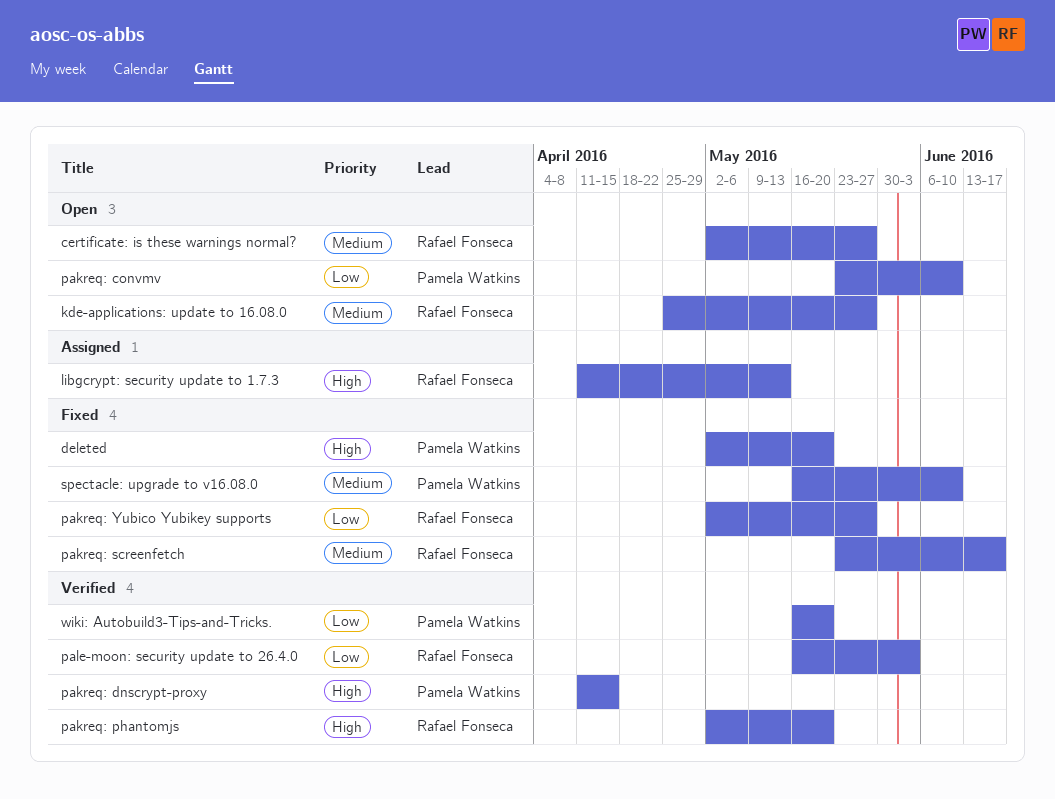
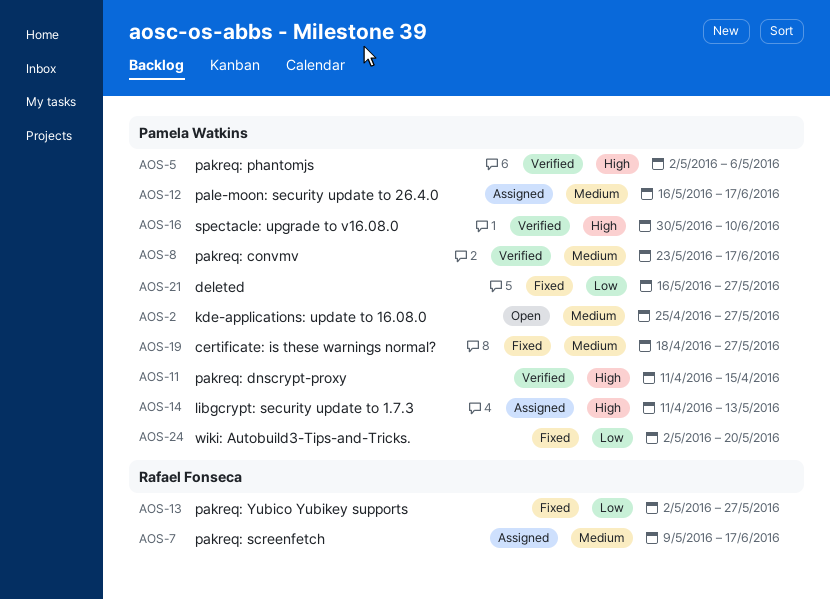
certificate: is these warnings normal?, status: Open -> Fixed
certificate: is these warnings normal?, owner: Rafael Fonseca -> Pamela Watkins
certificate: is these warnings normal?, start: May 2 -> Apr 18
deleted, priority: High -> Low
deleted, start: May 2 -> May 16
deleted, due: May 20 -> May 27
kde-applications: update to 16.08.0, owner: Rafael Fonseca -> Pamela Watkins
libgcrypt: security update to 1.7.3, owner: Rafael Fonseca -> Pamela Watkins
pakreq: convmv, status: Open -> Verified
pakreq: convmv, priority: Low -> Medium
pakreq: convmv, due: Jun 10 -> Jun 17
pakreq: phantomjs, owner: Rafael Fonseca -> Pamela Watkins
pakreq: phantomjs, due: May 20 -> May 6
pakreq: screenfetch, status: Fixed -> Assigned
pakreq: screenfetch, start: May 23 -> May 9
pale-moon: security update to 26.4.0, status: Verified -> Assigned
pale-moon: security update to 26.4.0, owner: Rafael Fonseca -> Pamela Watkins
pale-moon: security update to 26.4.0, priority: Low -> Medium
pale-moon: security update to 26.4.0, due: Jun 3 -> Jun 17
spectacle: upgrade to v16.08.0, status: Fixed -> Verified
spectacle: upgrade to v16.08.0, priority: Medium -> High
spectacle: upgrade to v16.08.0, start: May 16 -> May 30
wiki: Autobuild3-Tips-and-Tricks., status: Verified -> Fixed
wiki: Autobuild3-Tips-and-Tricks., start: May 16 -> May 2

